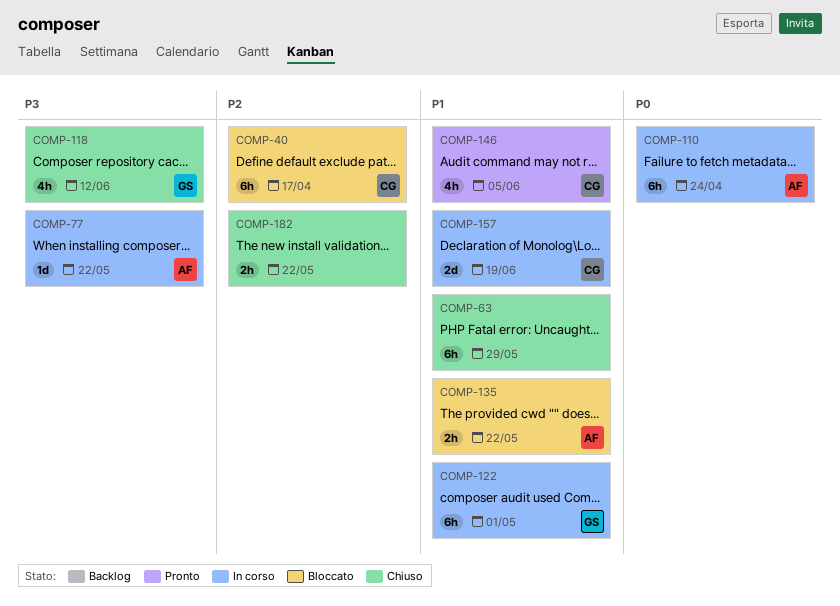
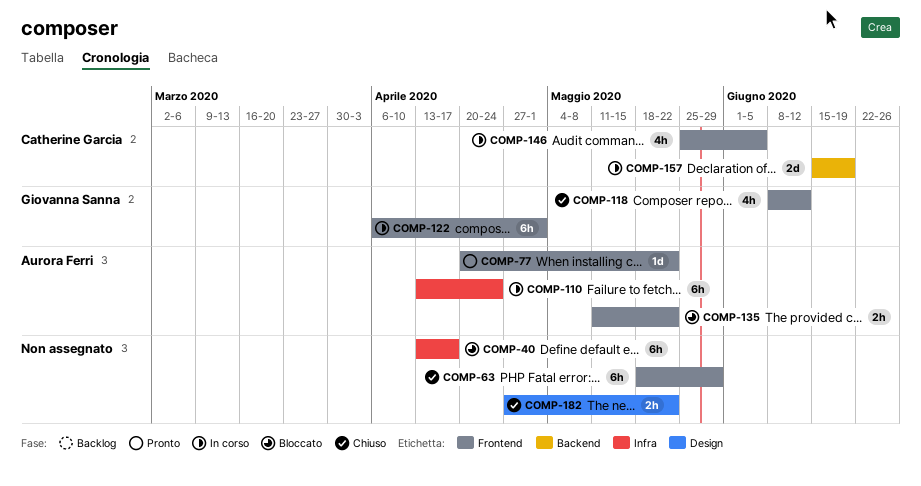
COMP-40, owner: Catherine Garcia -> none
COMP-77, status: In corso -> Pronto
COMP-146, status: Pronto -> In corso

